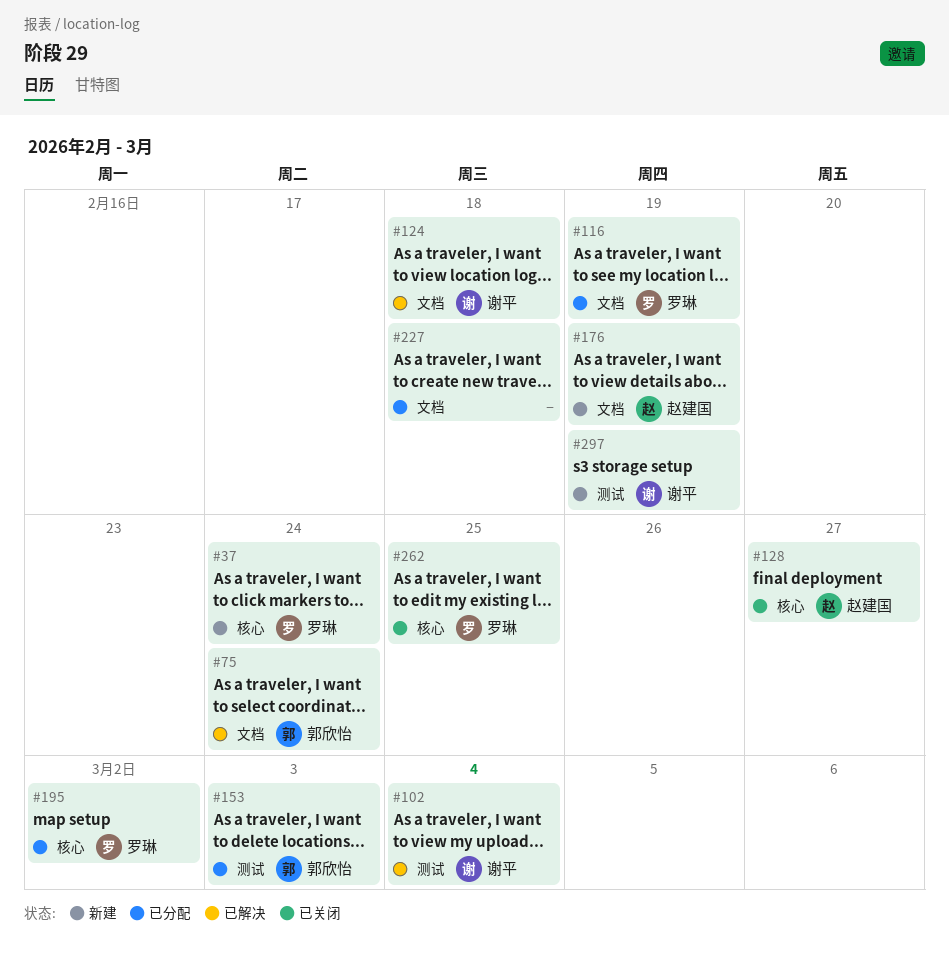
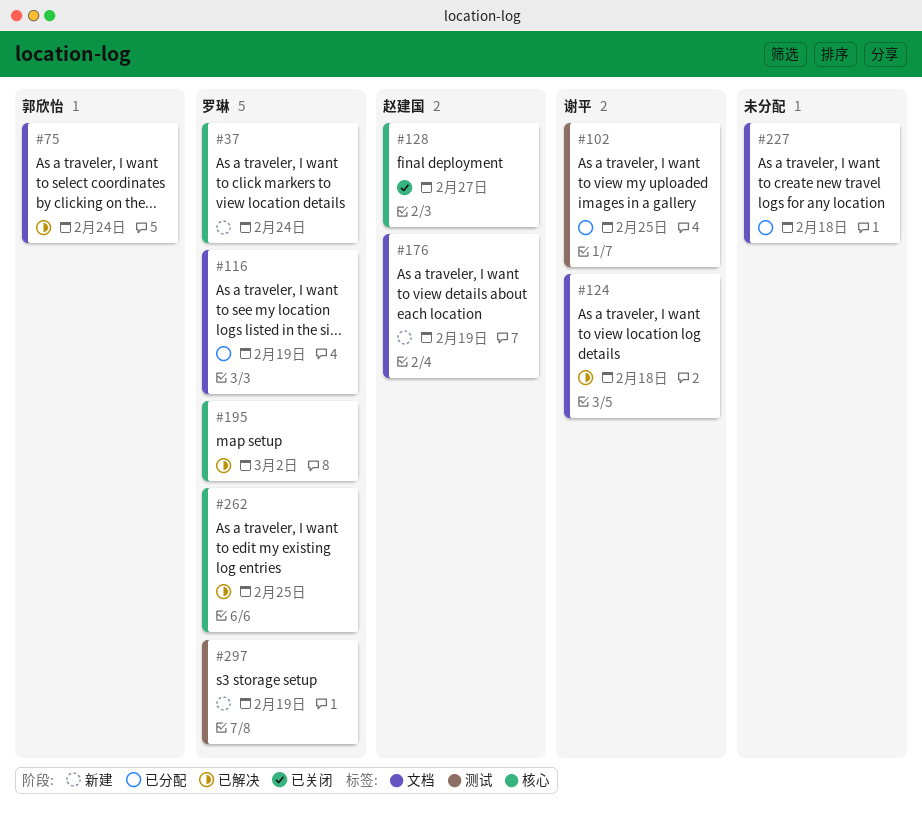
#102, status: 已解决 -> 已分配
#102, due: Mar 4 -> Feb 25
#153: present -> none
#195, status: 已分配 -> 已解决
#262, status: 已关闭 -> 已解决
#297, owner: 谢平 -> 罗琳

